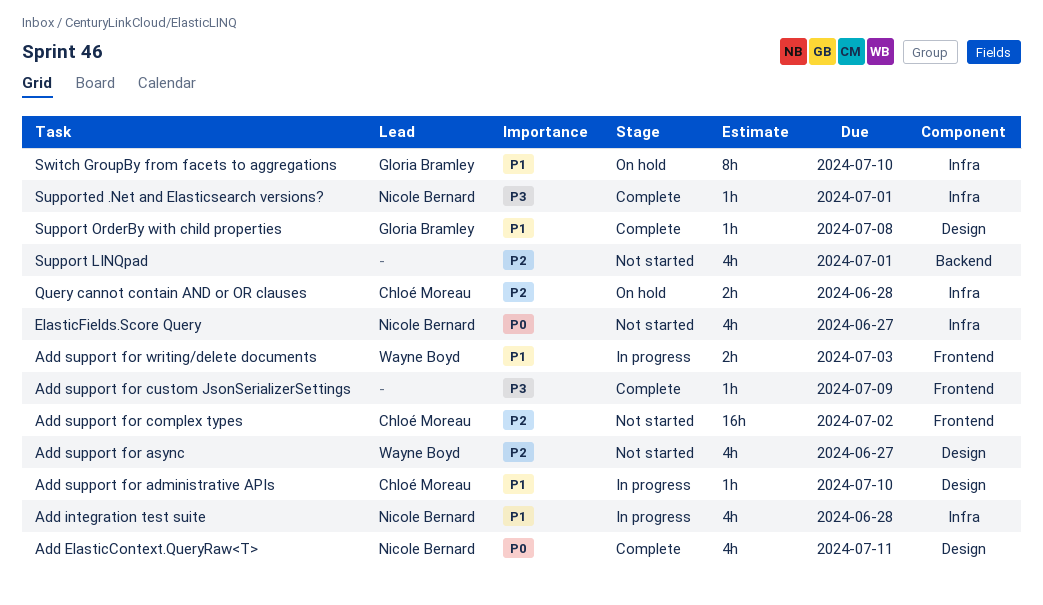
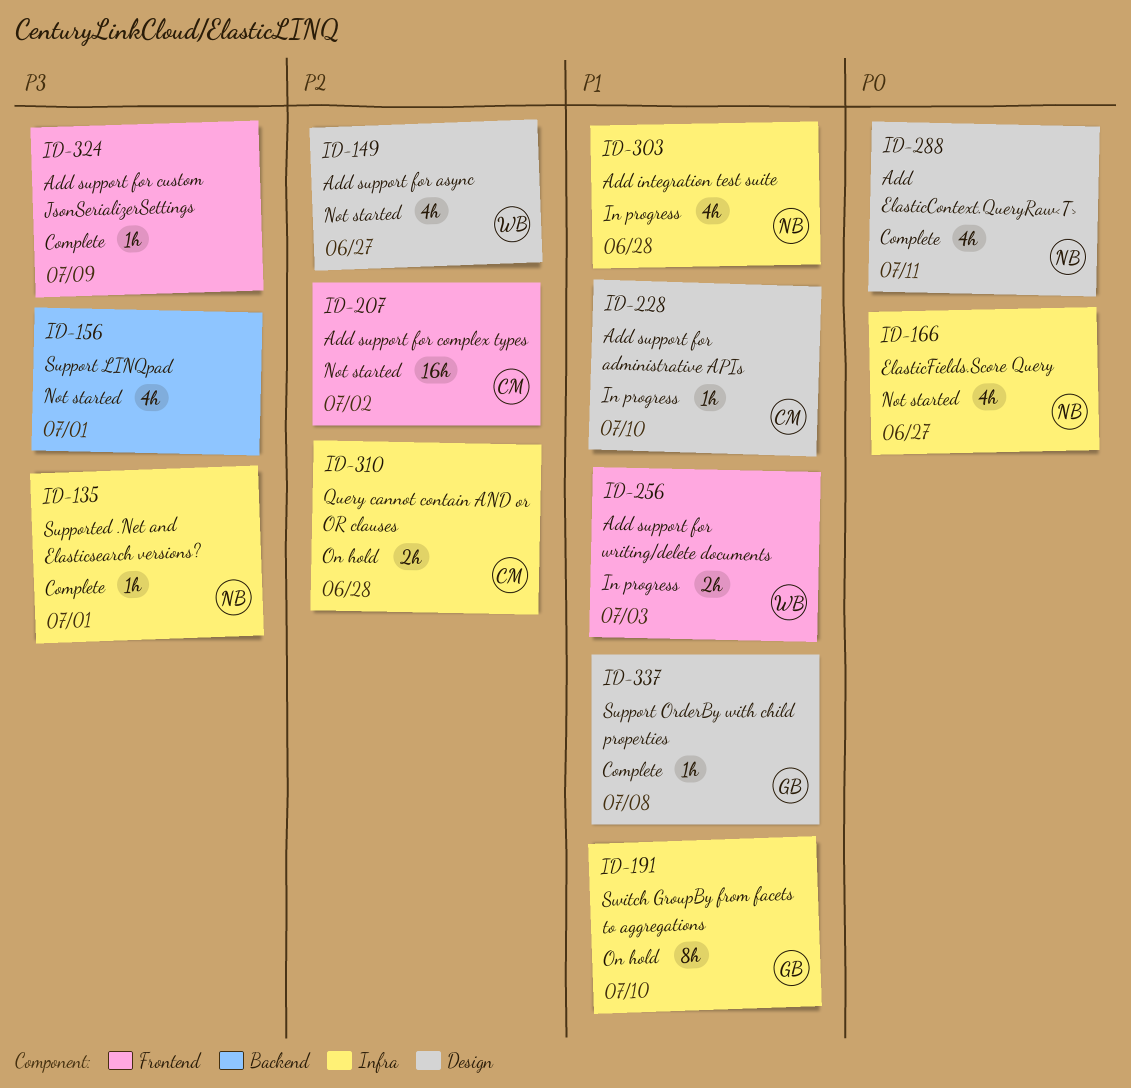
Support LINQpad, priority: P2 -> P3

